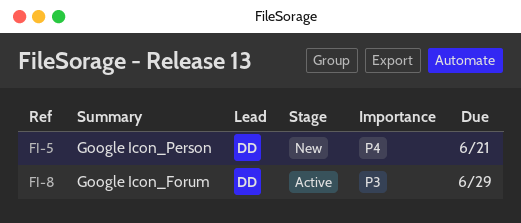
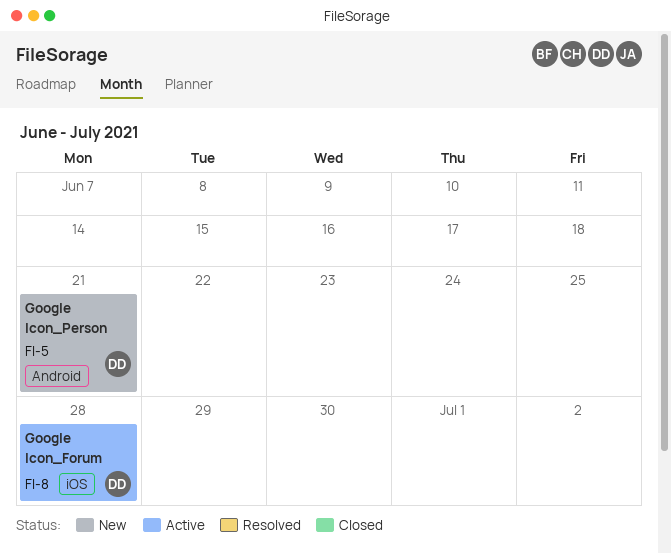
FI-8, due: Jun 29 -> Jun 28

